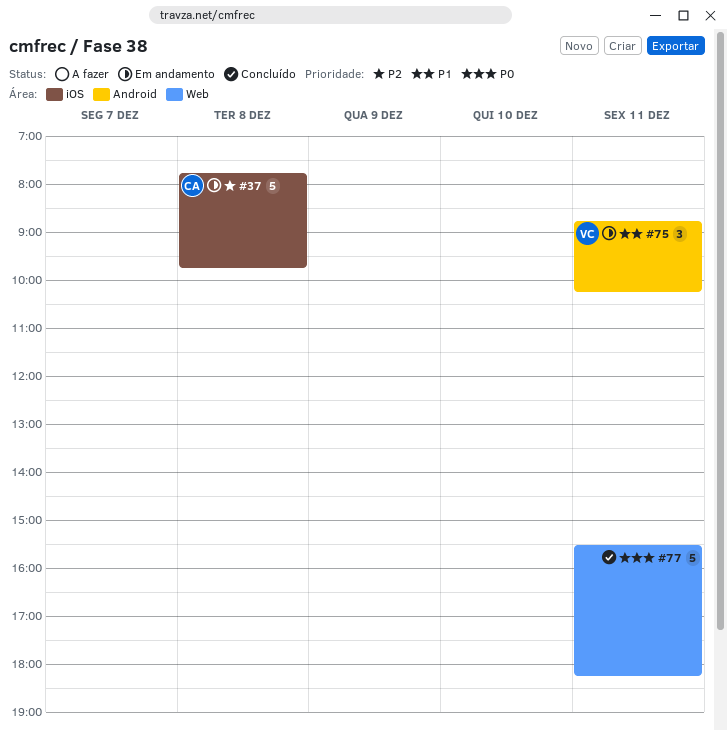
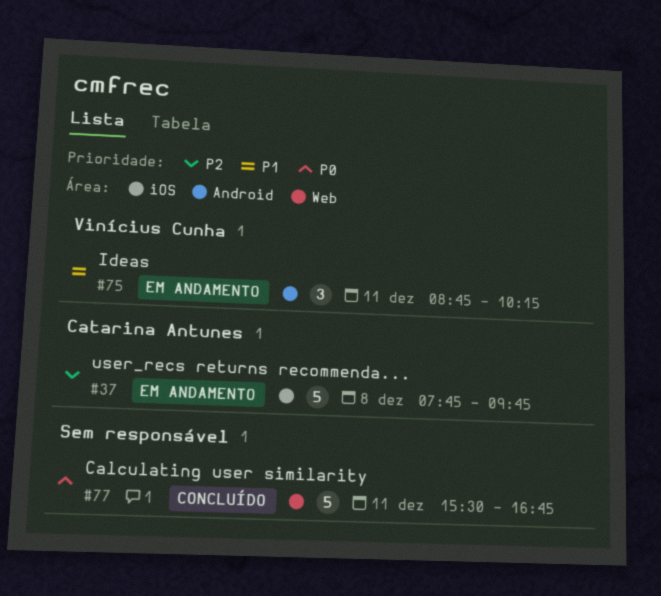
#77, ends: 18:15 -> 16:45

